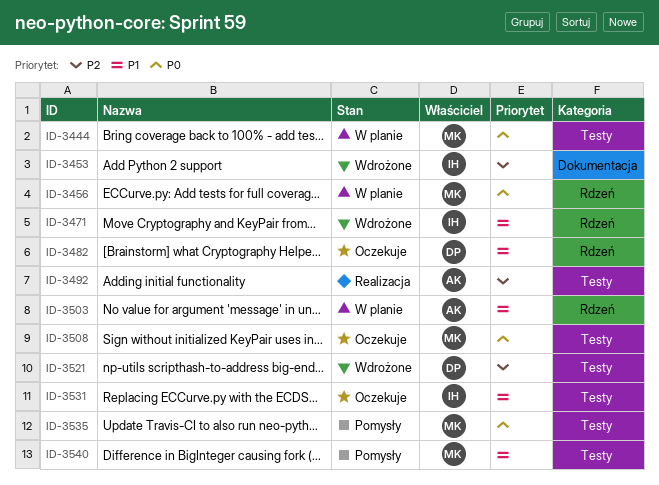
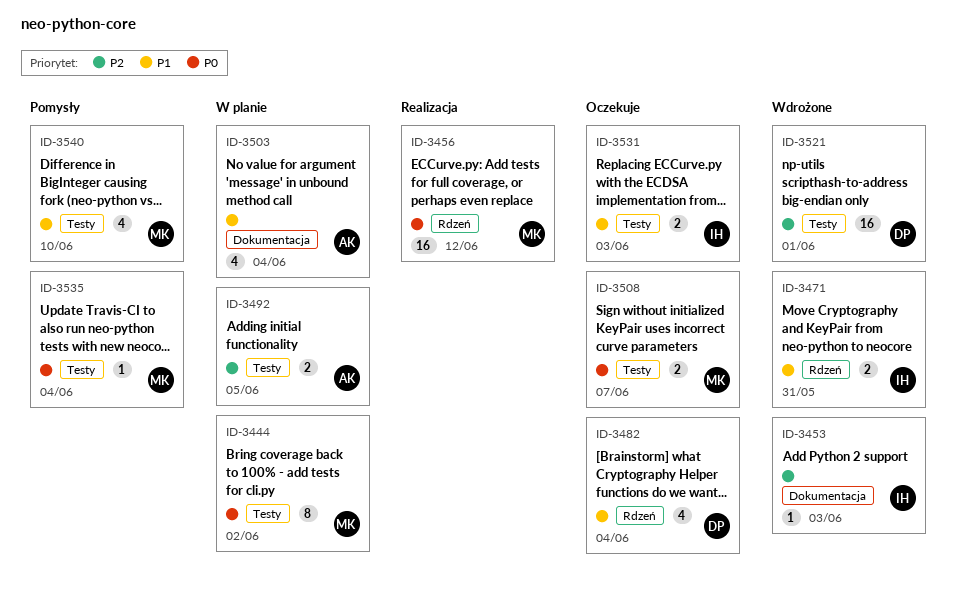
ID-3456, status: W planie -> Realizacja
ID-3492, status: Realizacja -> W planie
ID-3503, label: Rdzeń -> Dokumentacja

